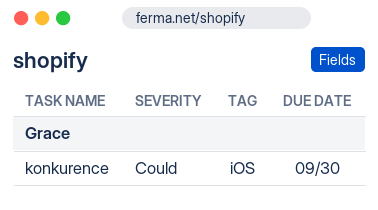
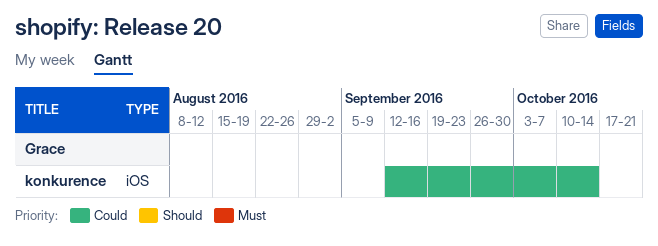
konkurence, due: Sep 30 -> Oct 14

